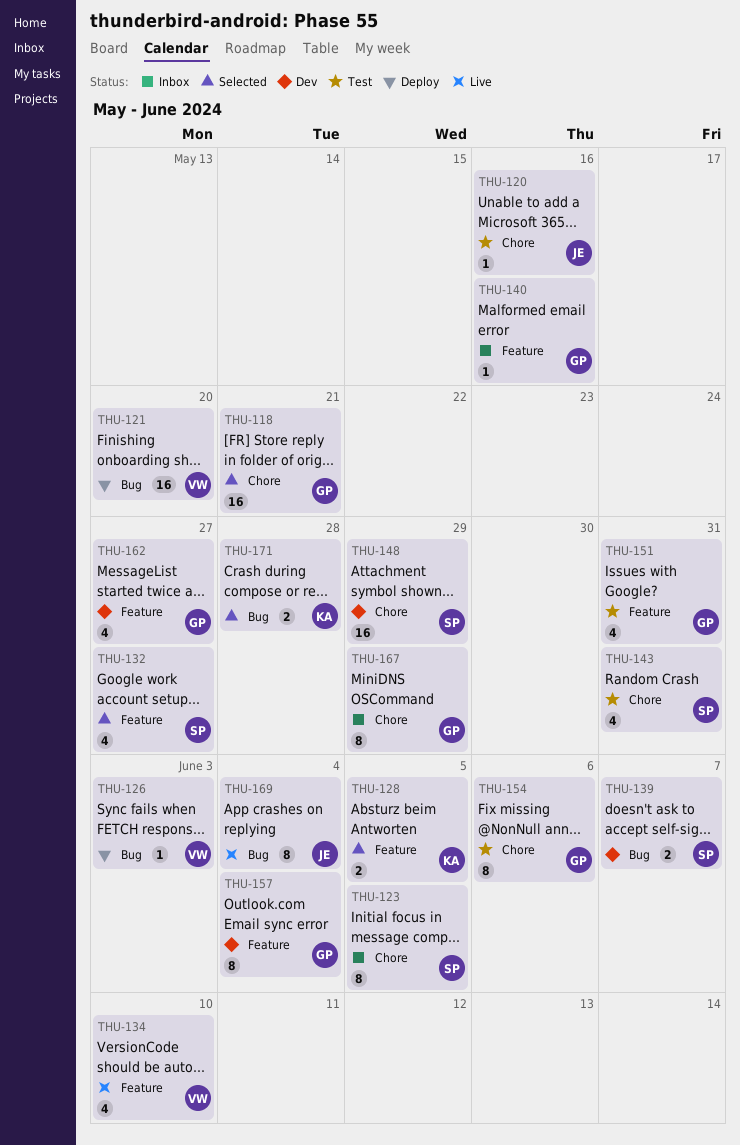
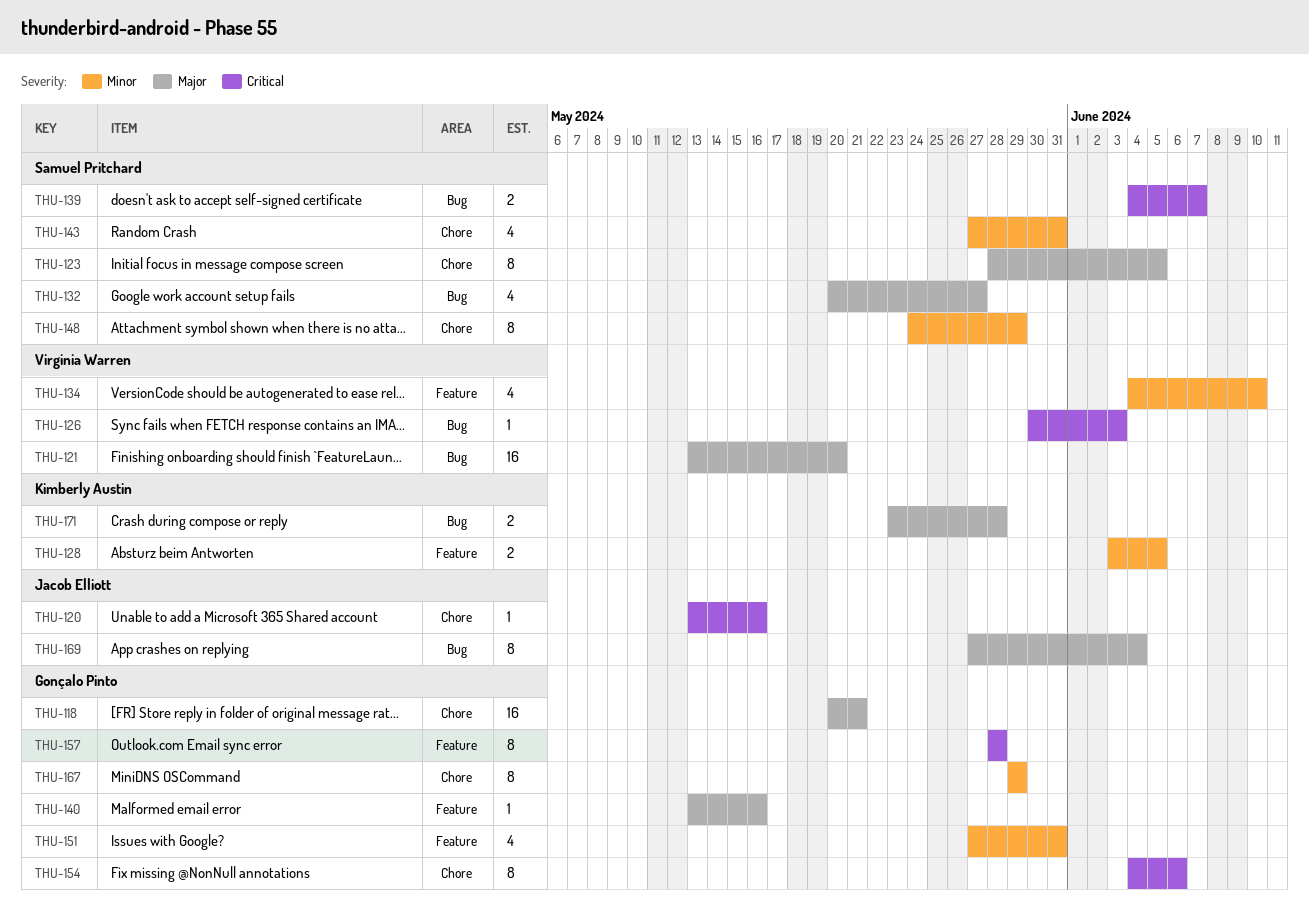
THU-132, label: Feature -> Bug
THU-148, estimate: 16 -> 8
THU-157, due: Jun 4 -> May 28
THU-162: present -> none

